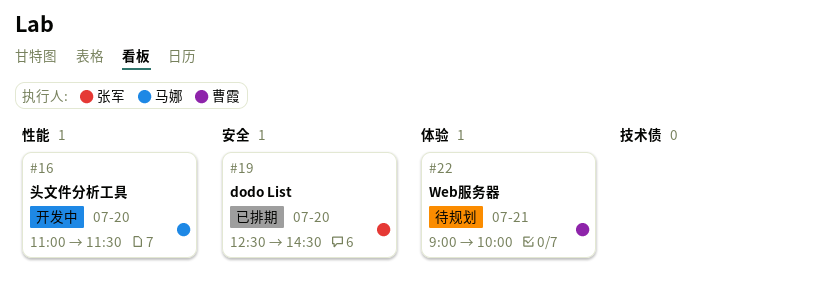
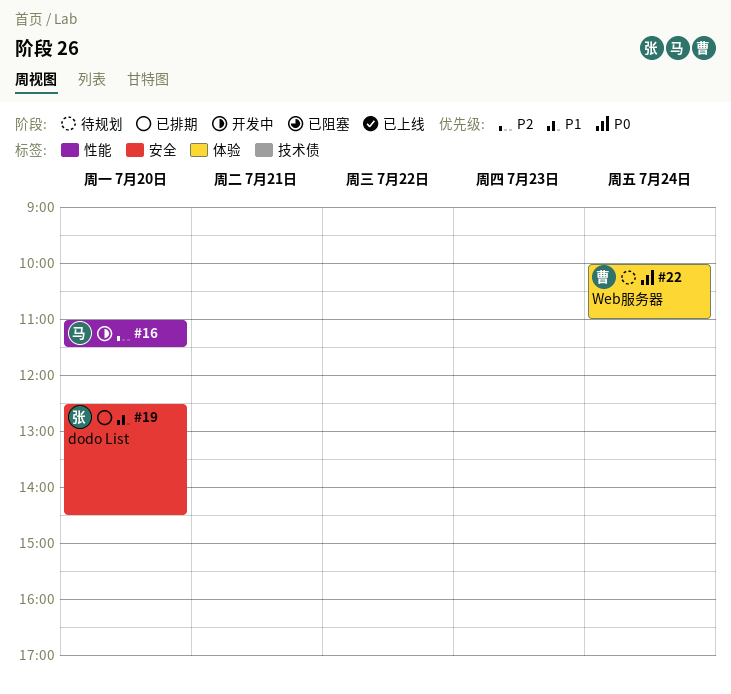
#22, day: Jul 21 -> Jul 24
#22, begins: 09:00 -> 10:00
#22, ends: 10:00 -> 11:00

